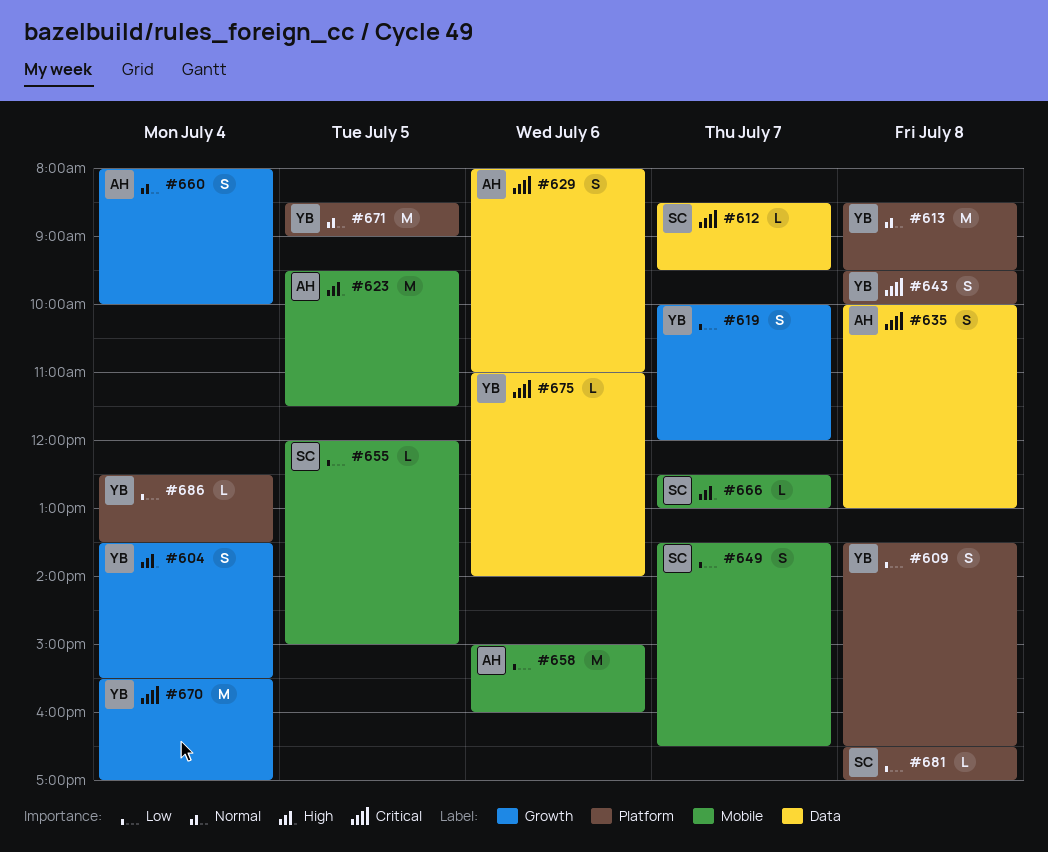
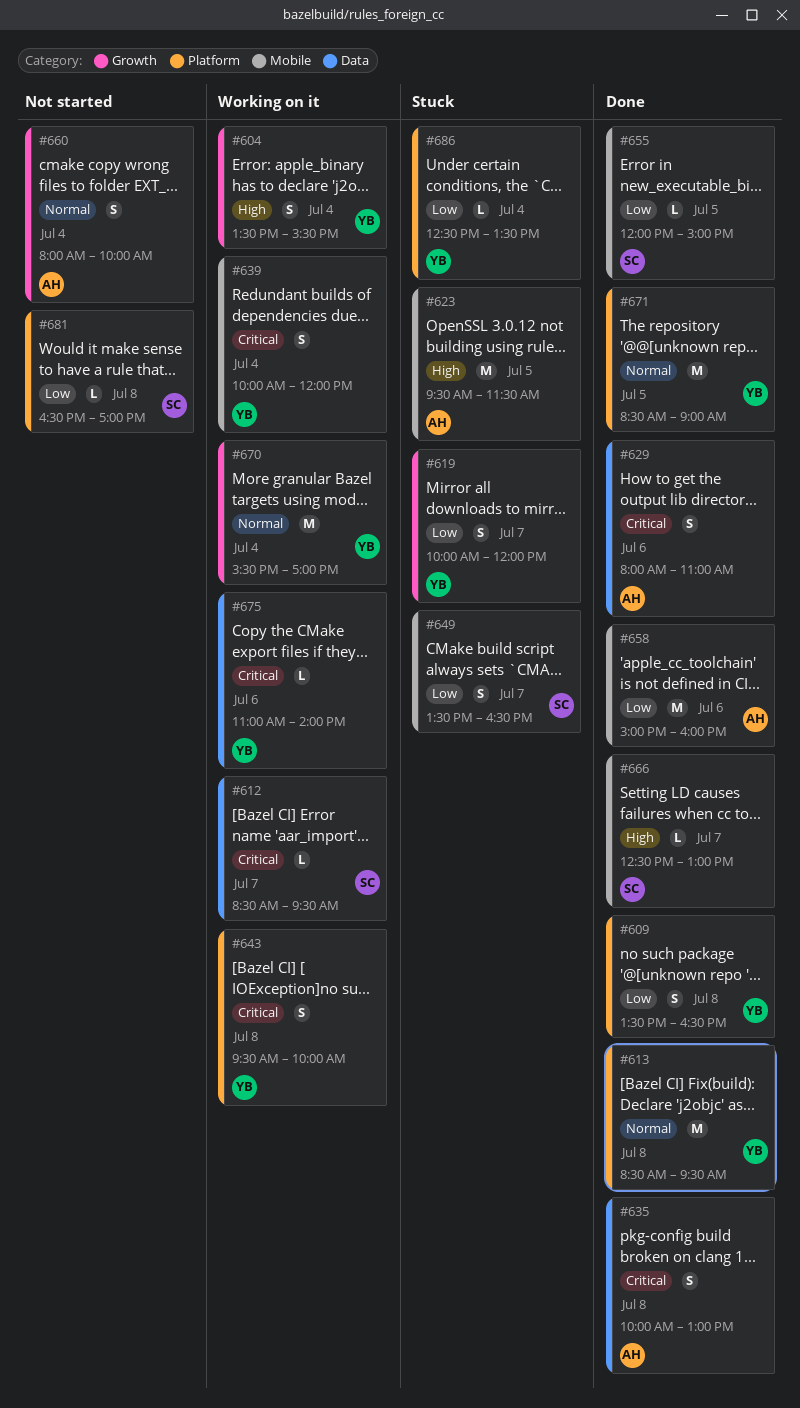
#639: none -> present
#670, priority: Critical -> Normal

